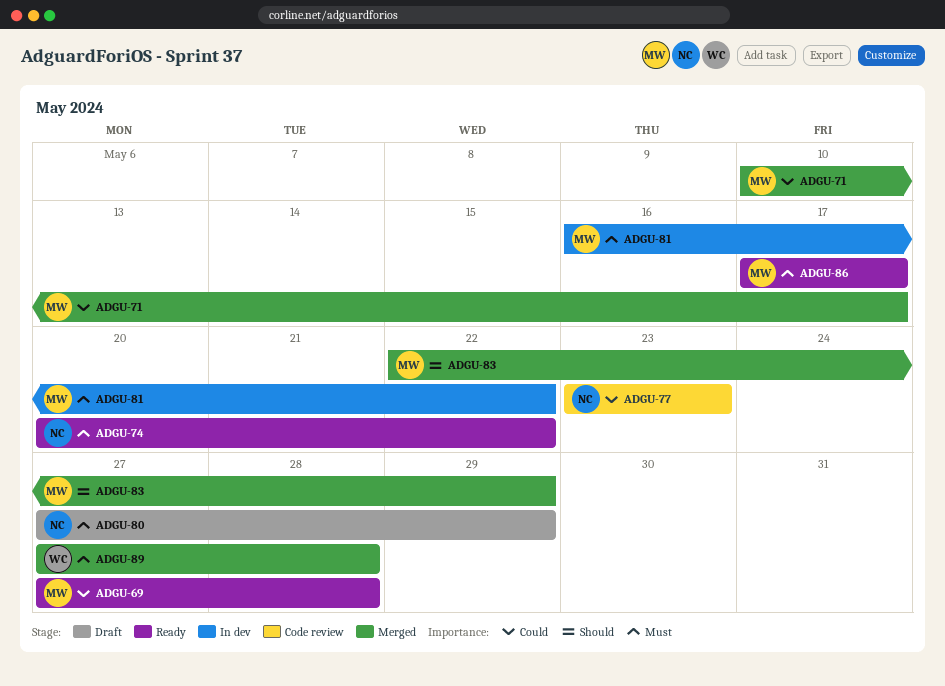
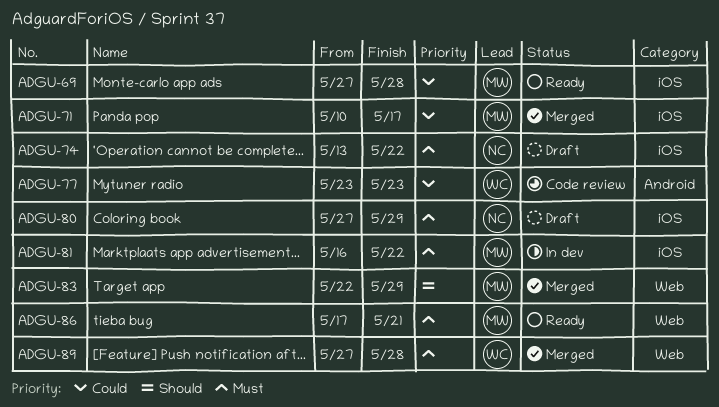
ADGU-74, status: Ready -> Draft
ADGU-74, start: May 20 -> May 13
ADGU-77, owner: NC -> WC
ADGU-86, due: May 17 -> May 21

